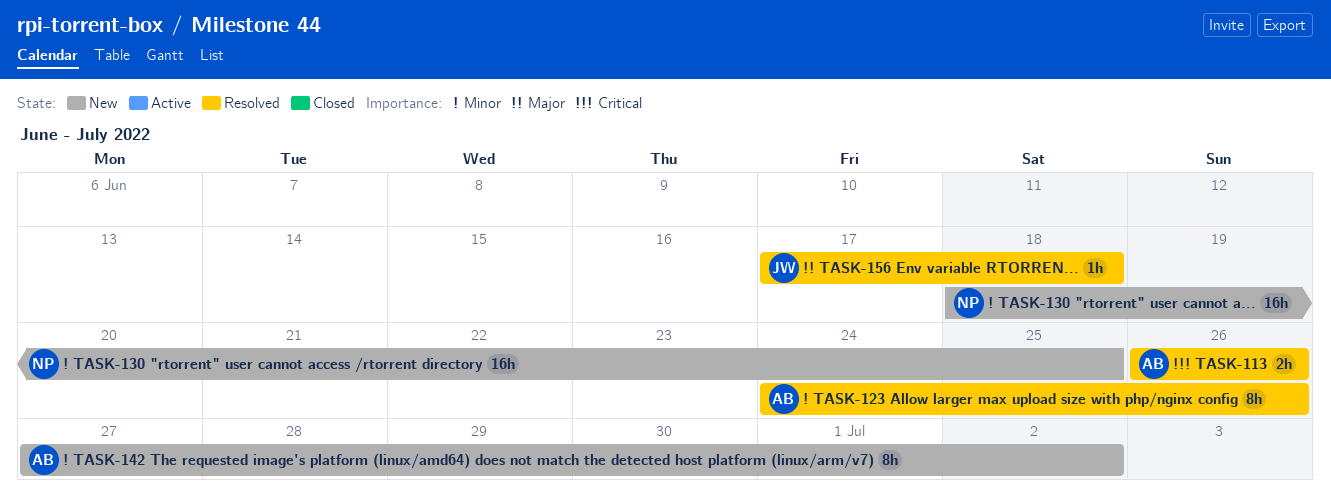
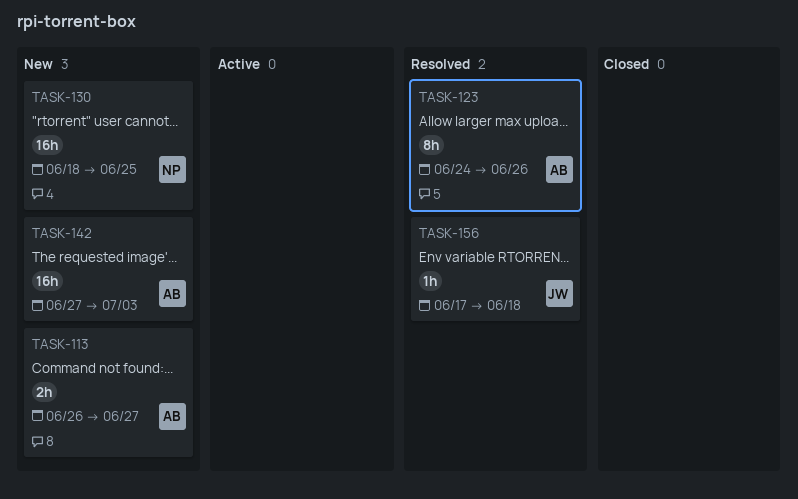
TASK-113, status: Resolved -> New
TASK-113, due: Jun 26 -> Jun 27
TASK-142, estimate: 8h -> 16h
TASK-142, due: Jul 2 -> Jul 3

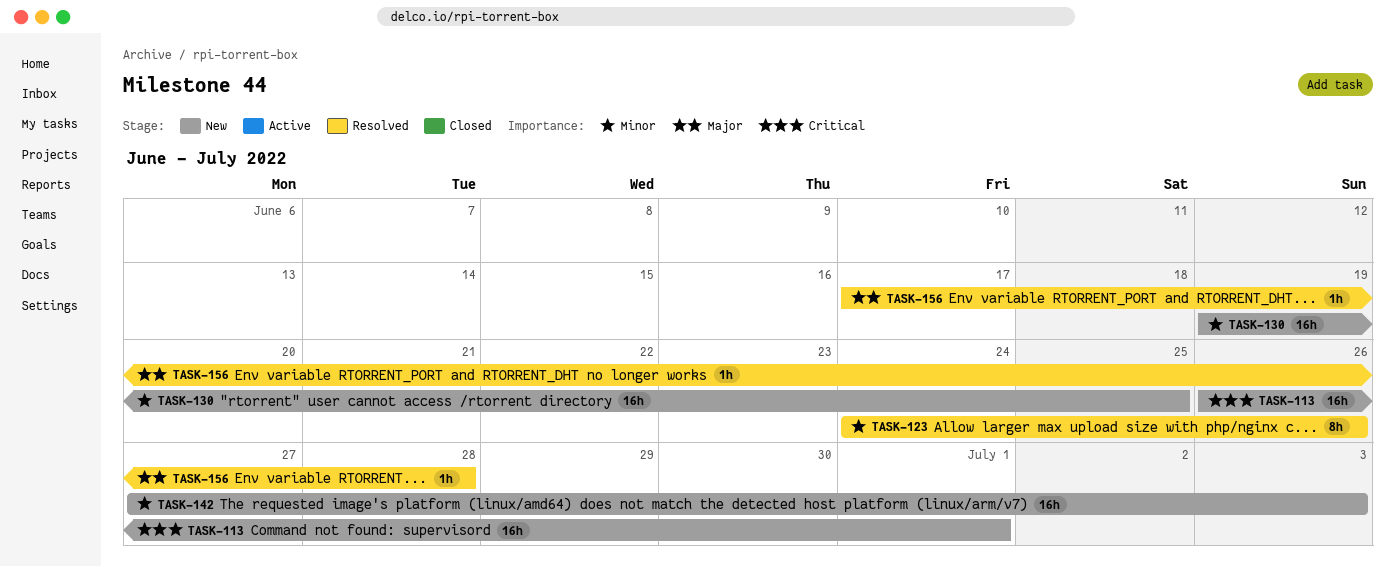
TASK-113, estimate: 2h -> 16h
TASK-113, due: Jun 27 -> Jul 1
TASK-130, start: Jun 18 -> Jun 19
TASK-156, due: Jun 18 -> Jun 28

